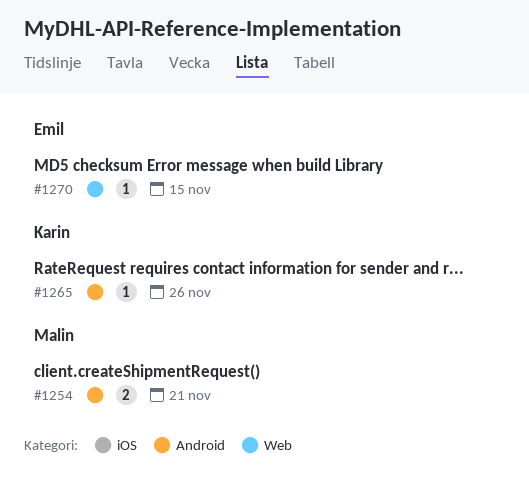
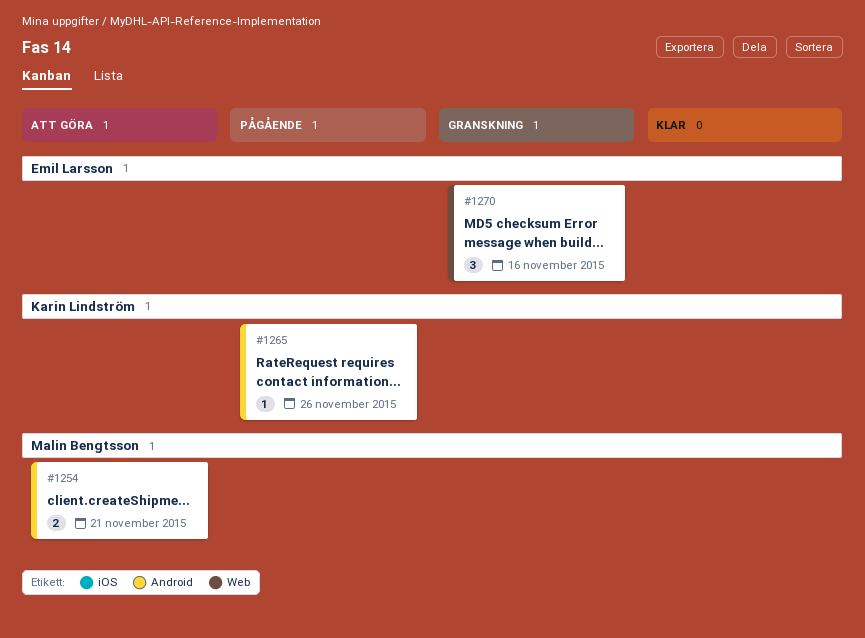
#1270, estimate: 1 -> 3
#1270, due: Nov 15 -> Nov 16

